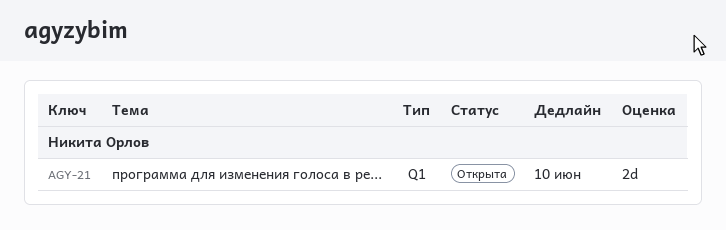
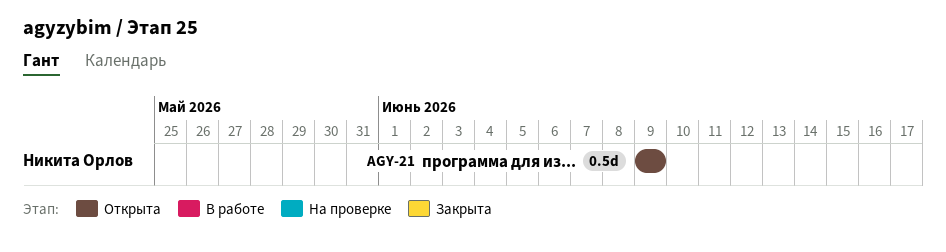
AGY-21, estimate: 2d -> 0.5d
AGY-21, due: Jun 10 -> Jun 9

